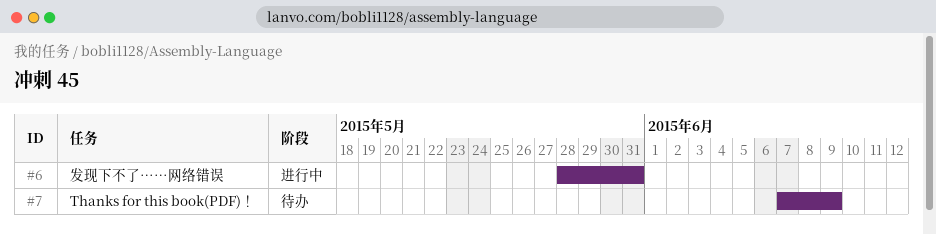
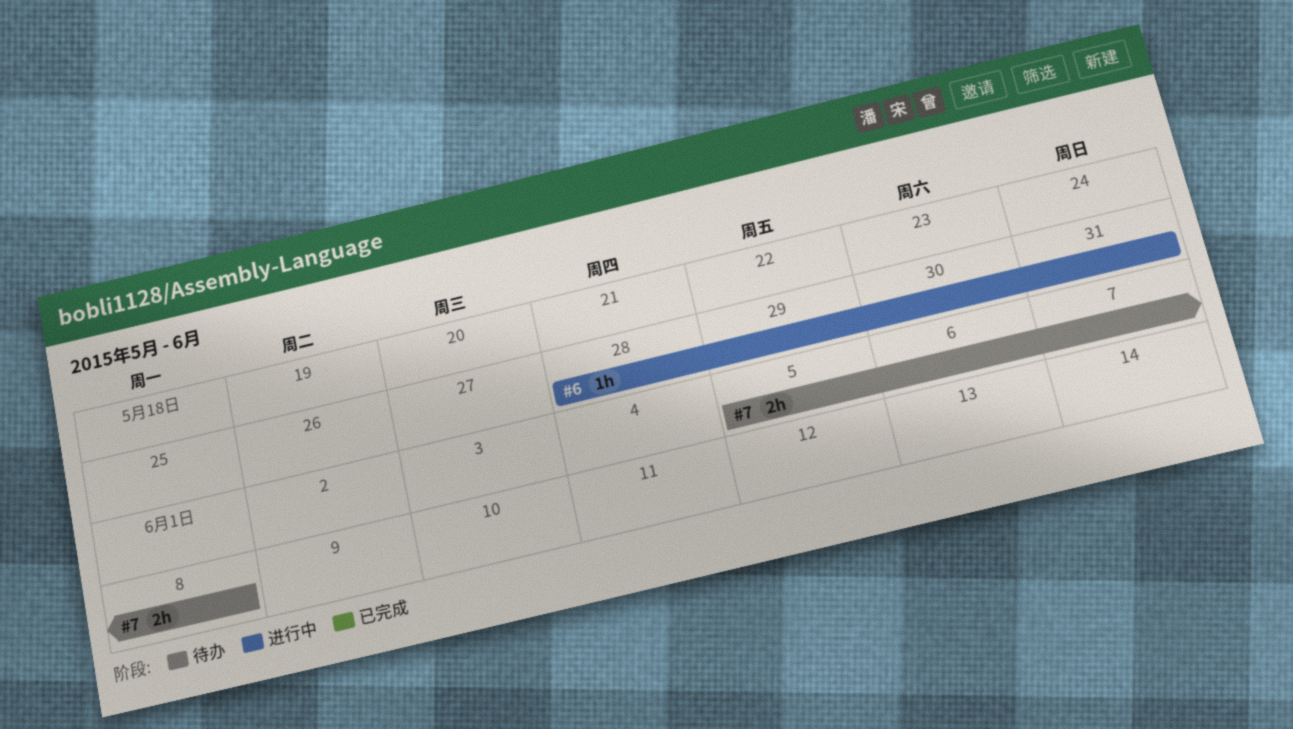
#7, start: Jun 7 -> Jun 5
#7, due: Jun 9 -> Jun 8

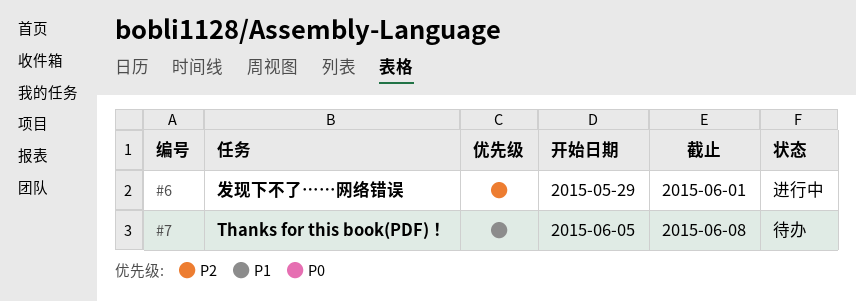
#6, start: May 28 -> May 29
#6, due: May 31 -> Jun 1

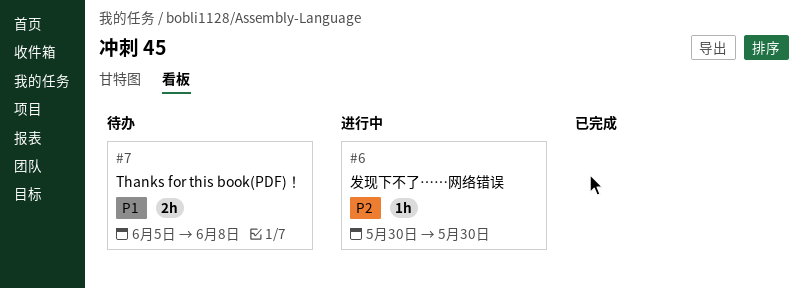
#6, start: May 29 -> May 30
#6, due: Jun 1 -> May 30

